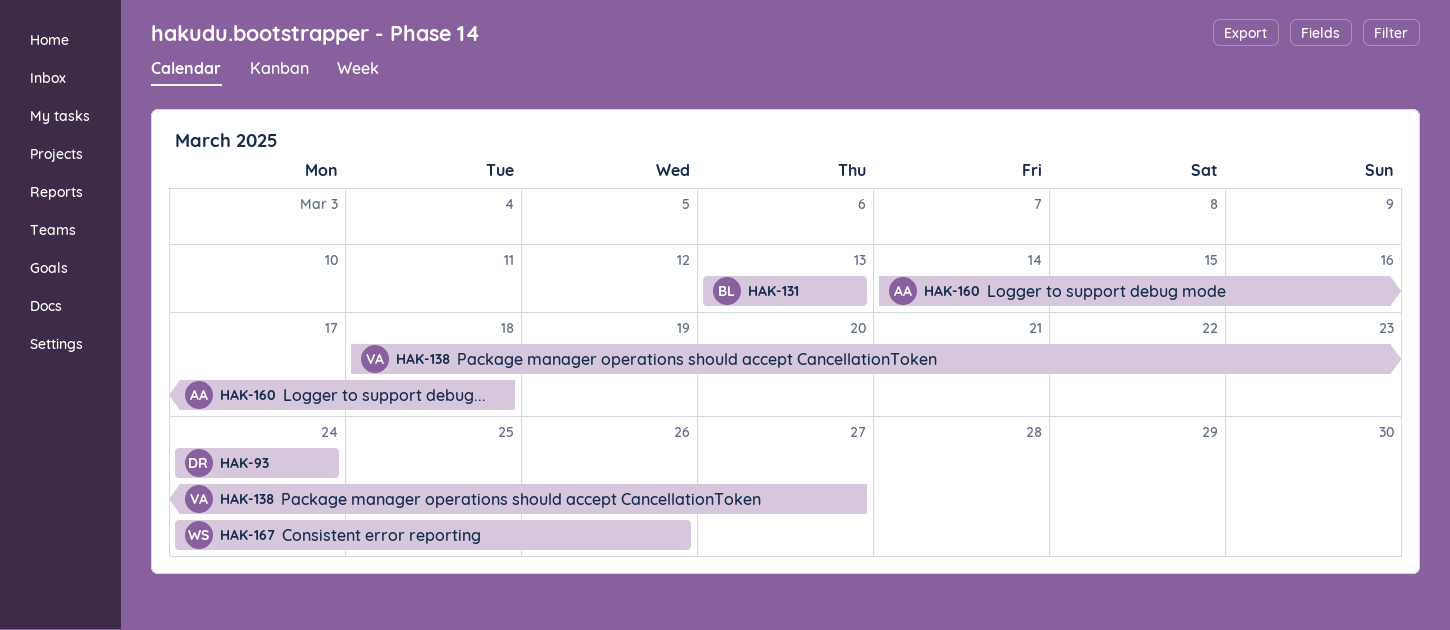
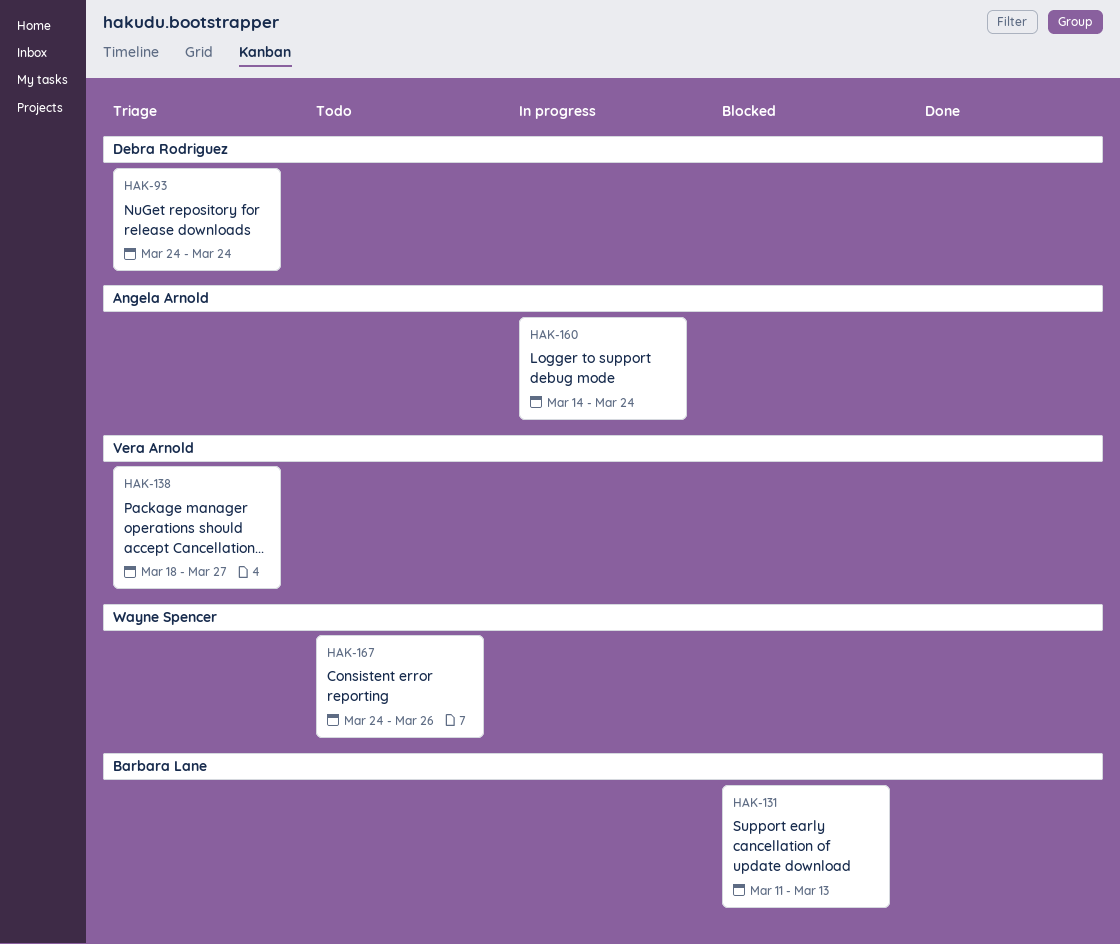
HAK-131, start: Mar 13 -> Mar 11
HAK-160, due: Mar 18 -> Mar 24

